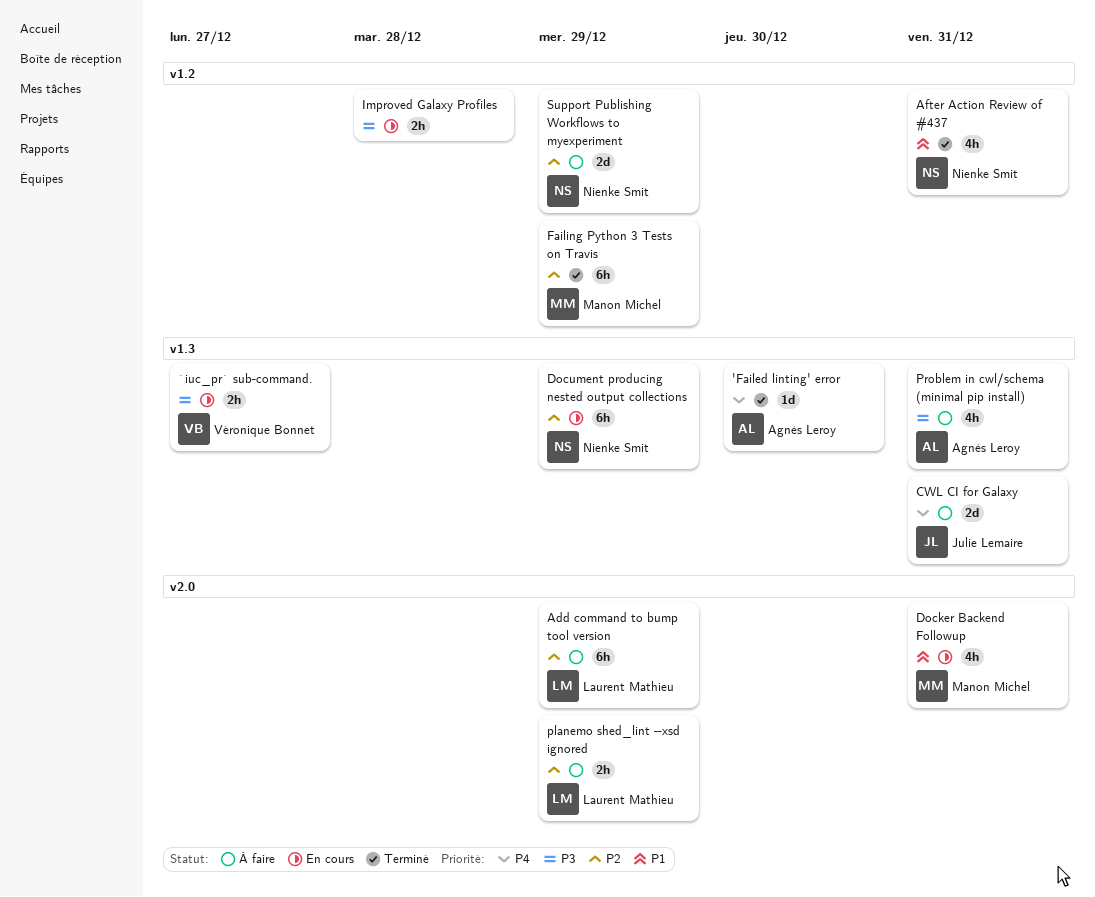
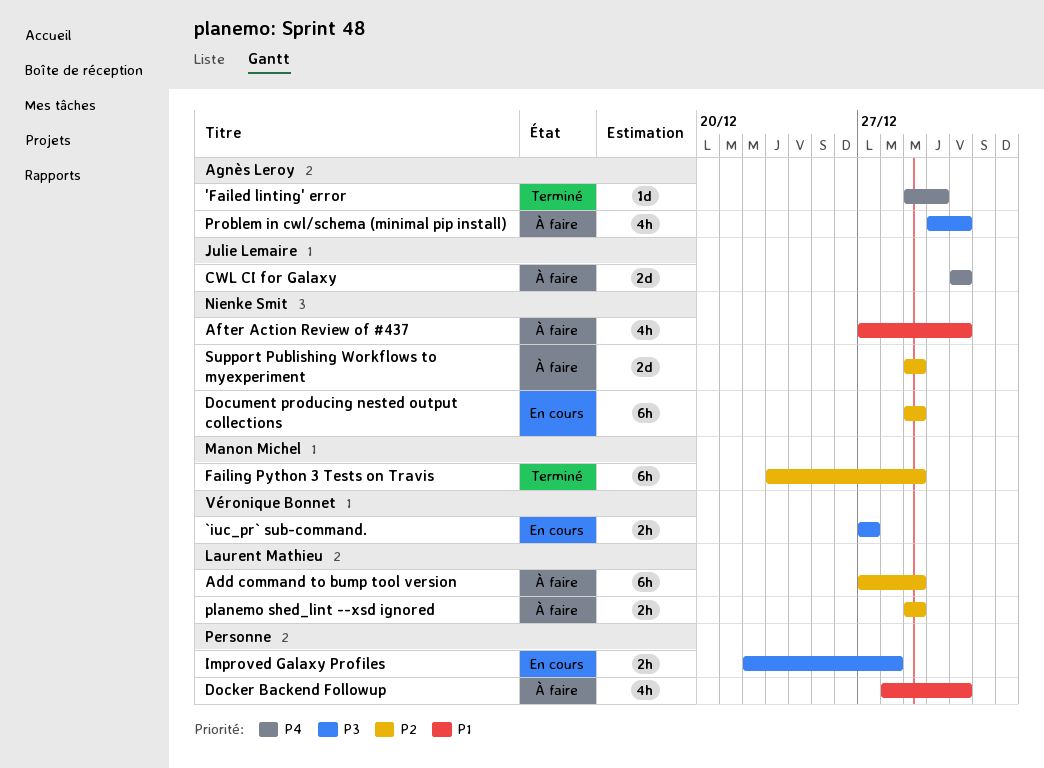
After Action Review of #437, status: Terminé -> À faire
Docker Backend Followup, status: En cours -> À faire
Docker Backend Followup, owner: Manon Michel -> none

